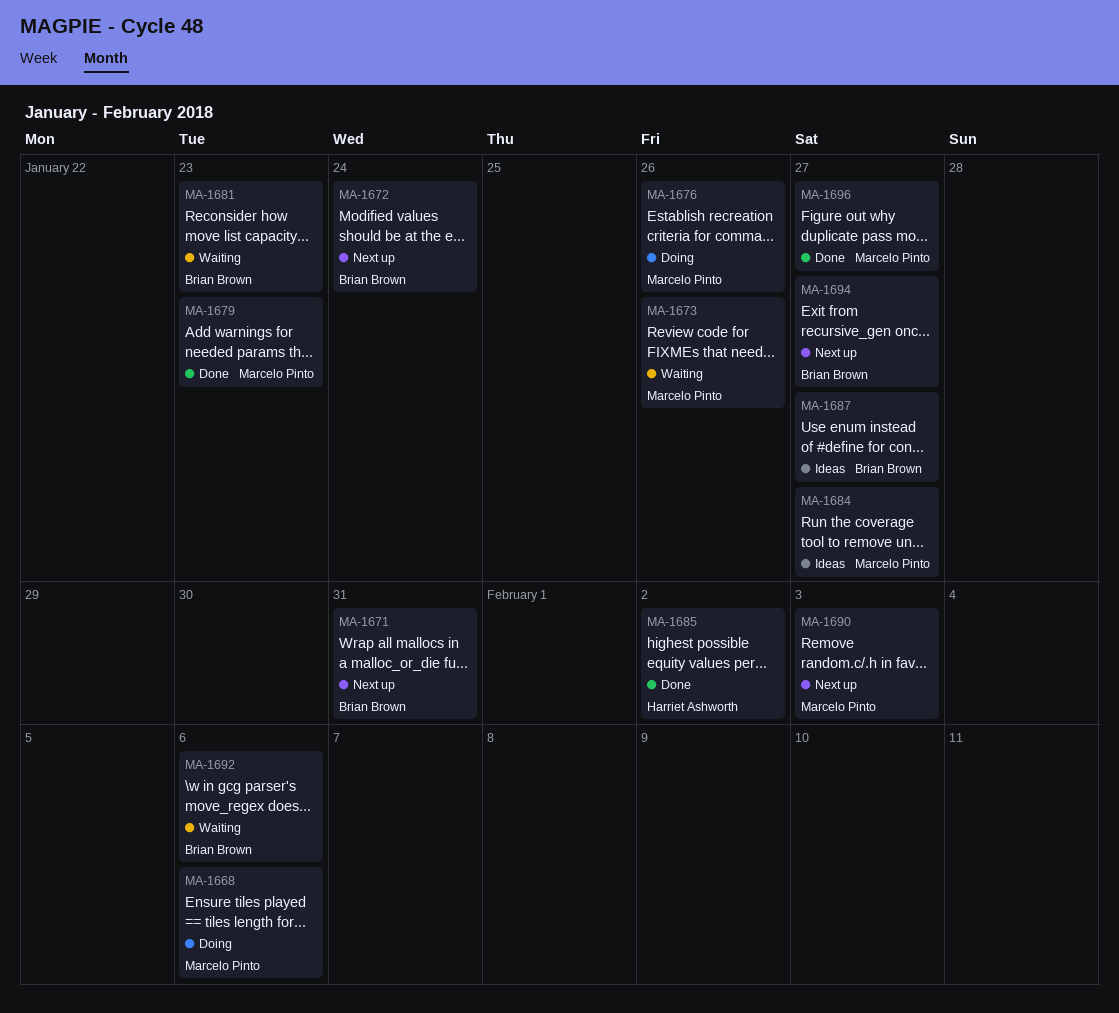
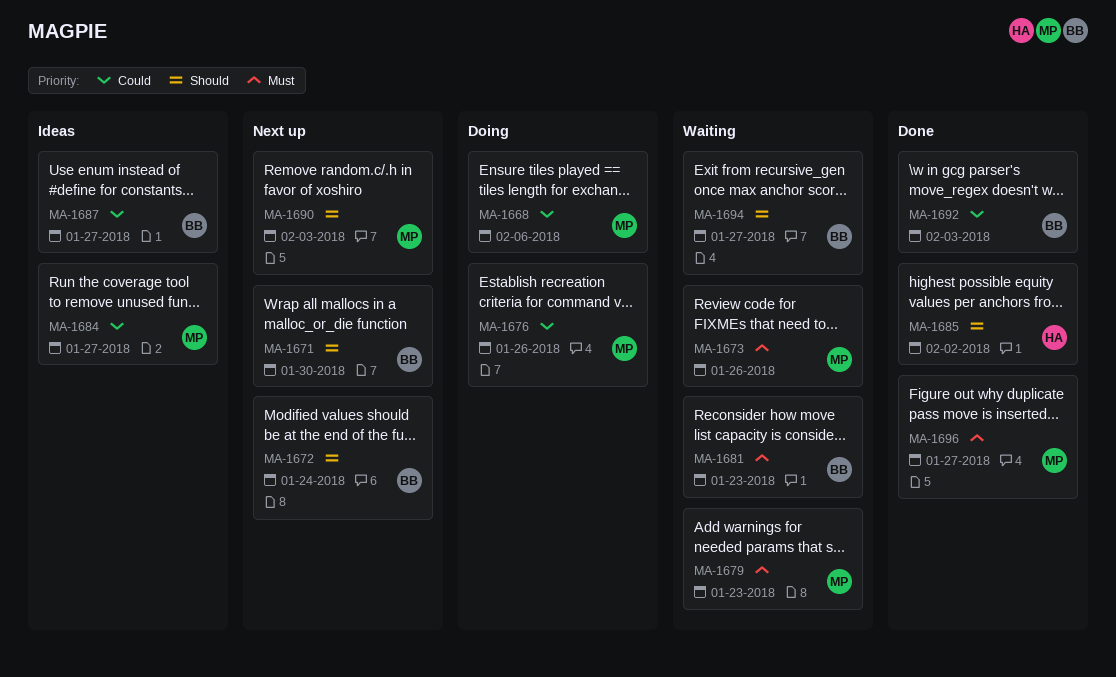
MA-1671, due: Jan 31 -> Jan 30
MA-1679, status: Done -> Waiting
MA-1692, status: Waiting -> Done
MA-1692, due: Feb 6 -> Feb 3
MA-1694, status: Next up -> Waiting

